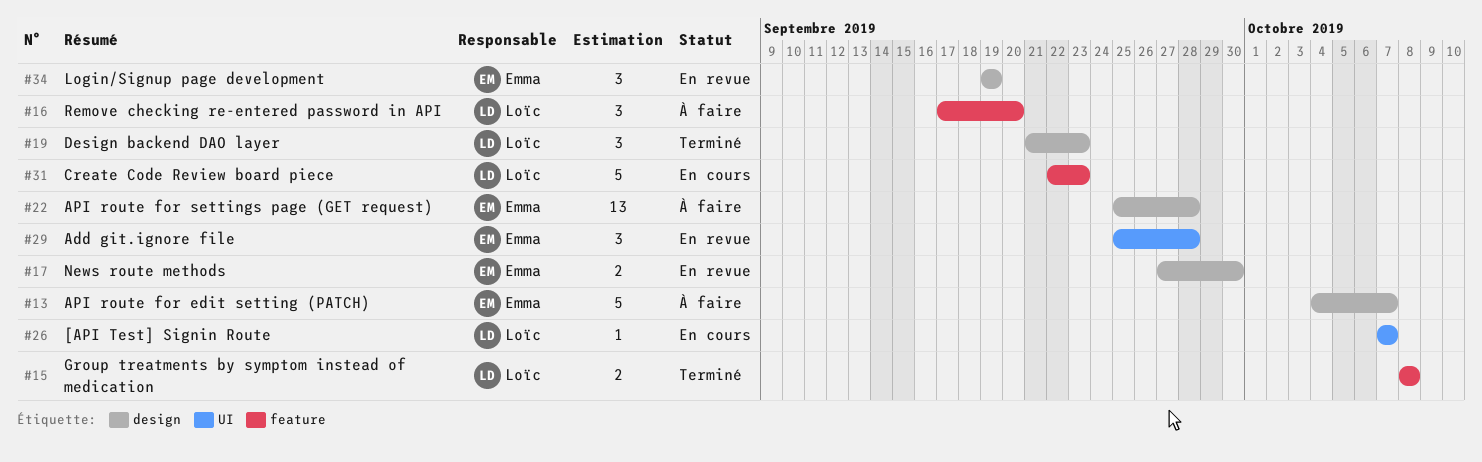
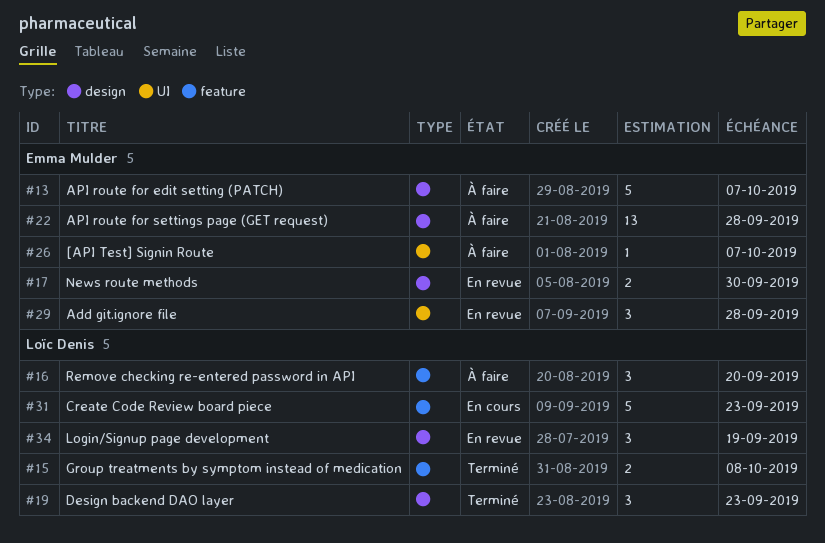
#26, status: En cours -> À faire
#26, owner: Loïc Denis -> Emma Mulder
#34, owner: Emma Mulder -> Loïc Denis

